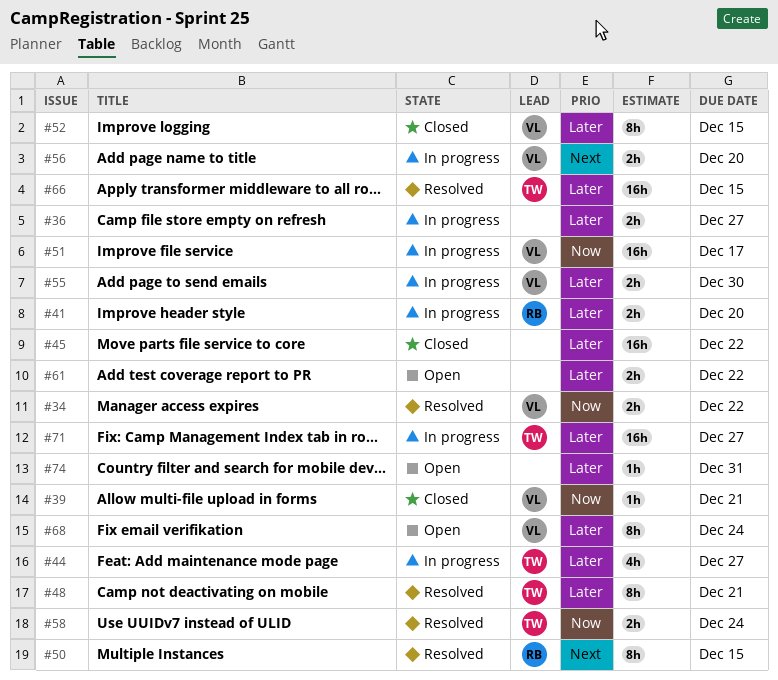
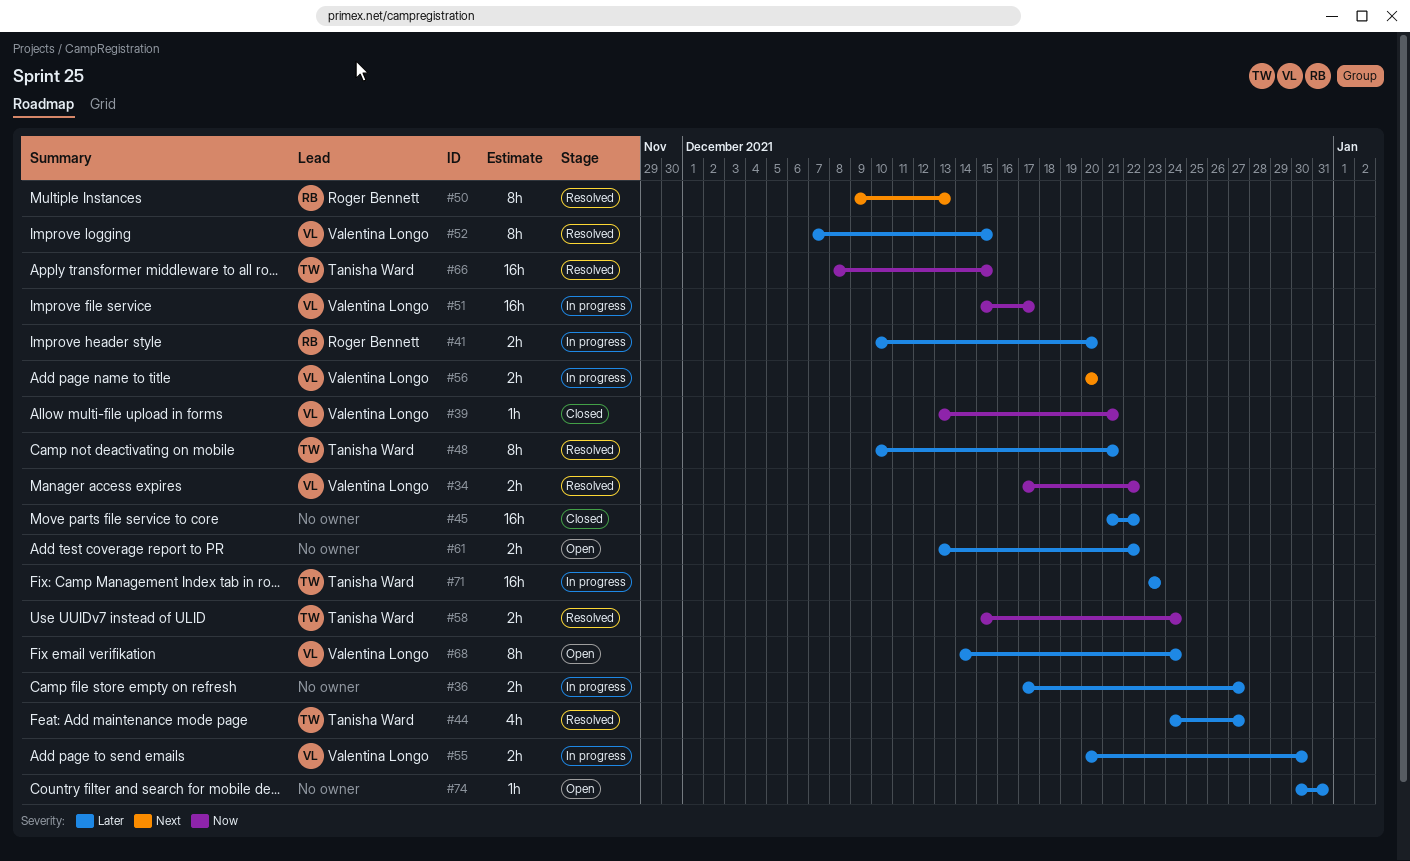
#44, status: In progress -> Resolved
#50, due: Dec 15 -> Dec 13
#52, status: Closed -> Resolved
#66, priority: Later -> Now
#71, due: Dec 27 -> Dec 23

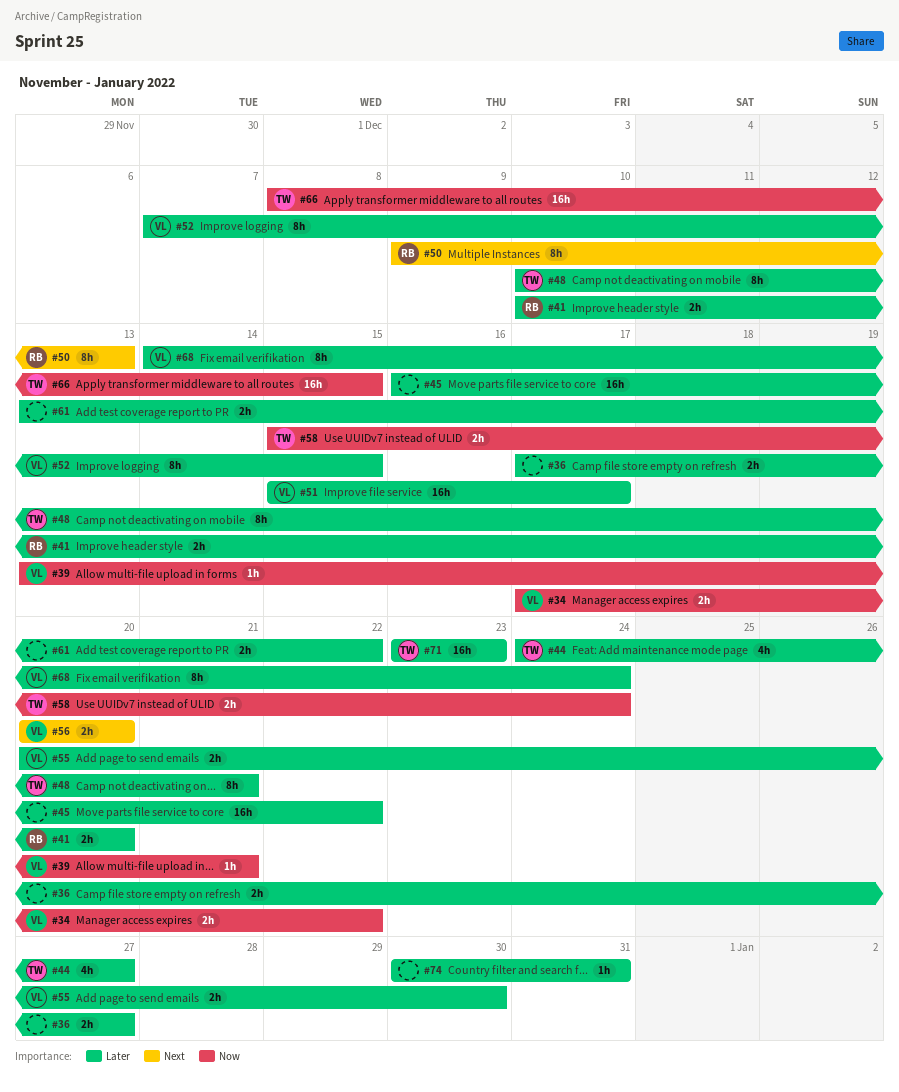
#45, start: Dec 21 -> Dec 16
#51, priority: Now -> Later

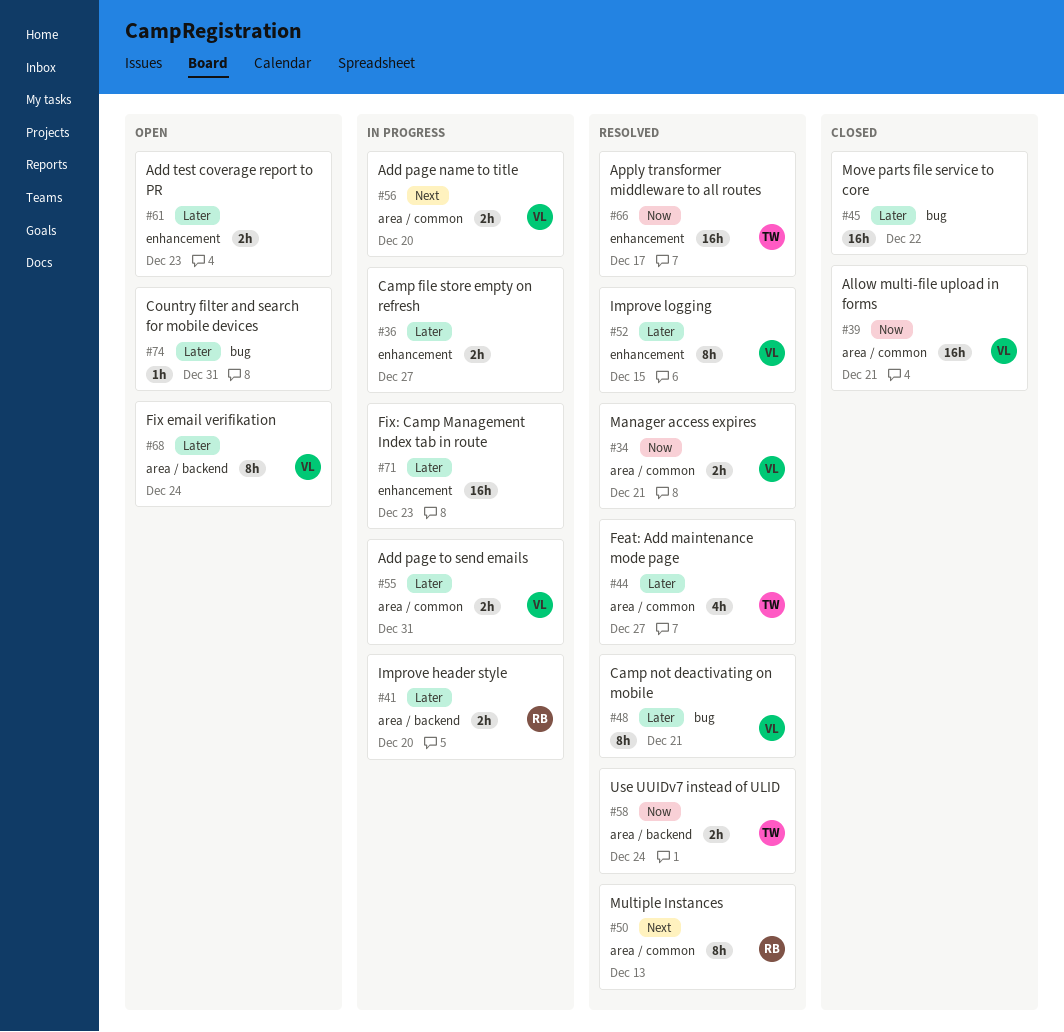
#34, due: Dec 22 -> Dec 21
#39, estimate: 1h -> 16h
#48, owner: TW -> VL
#51: present -> none
#55, due: Dec 30 -> Dec 31
#61, due: Dec 22 -> Dec 23
#66, due: Dec 15 -> Dec 17
#71, owner: TW -> none

